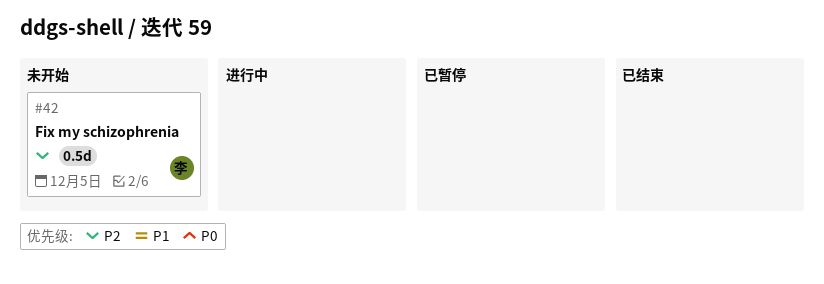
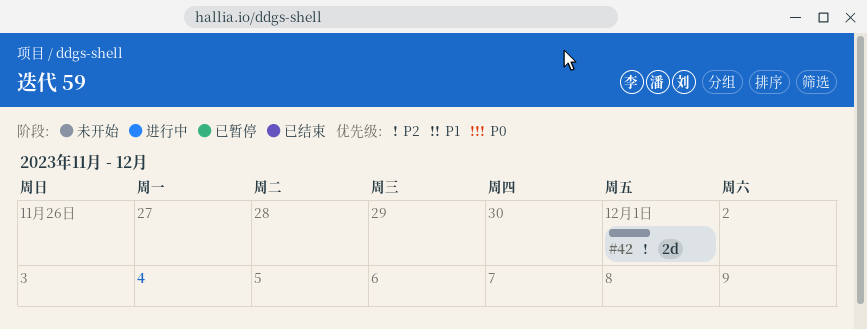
#42, estimate: 0.5d -> 2d
#42, due: Dec 5 -> Dec 1

